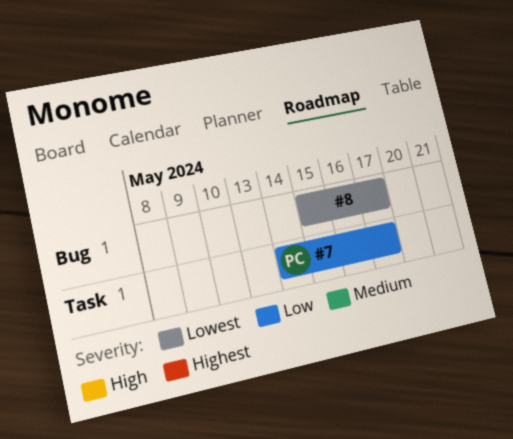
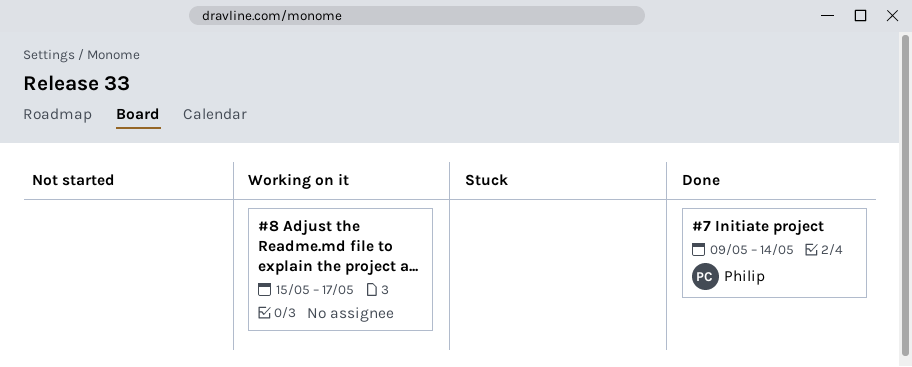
#7, start: May 14 -> May 9
#7, due: May 17 -> May 14

